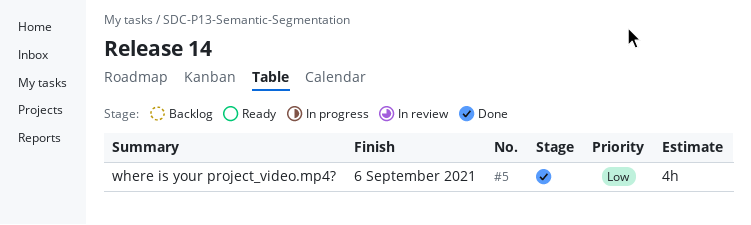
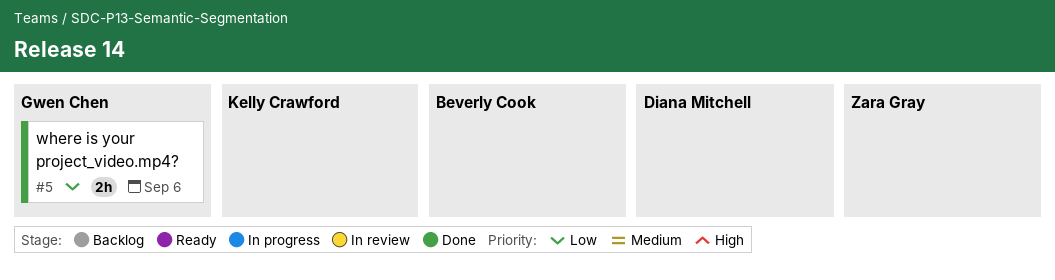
#5, estimate: 4h -> 2h

